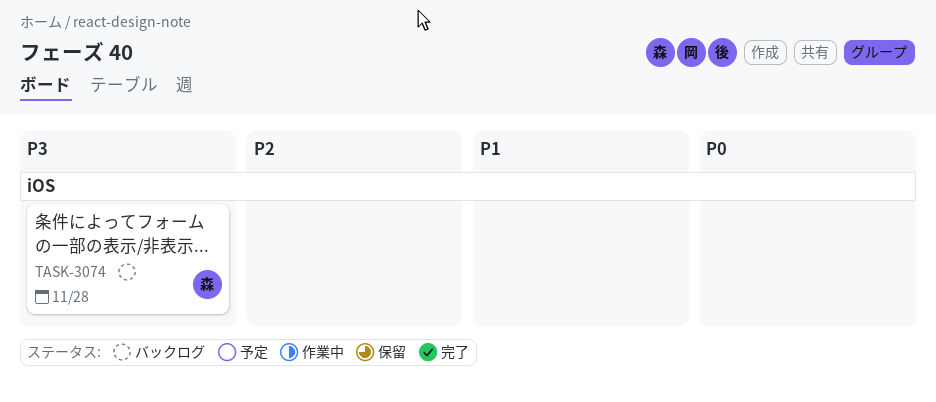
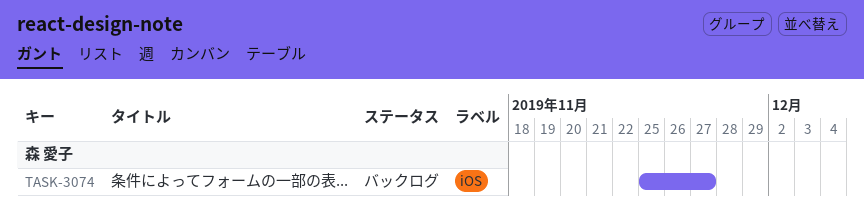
TASK-3074, due: Nov 28 -> Nov 27

